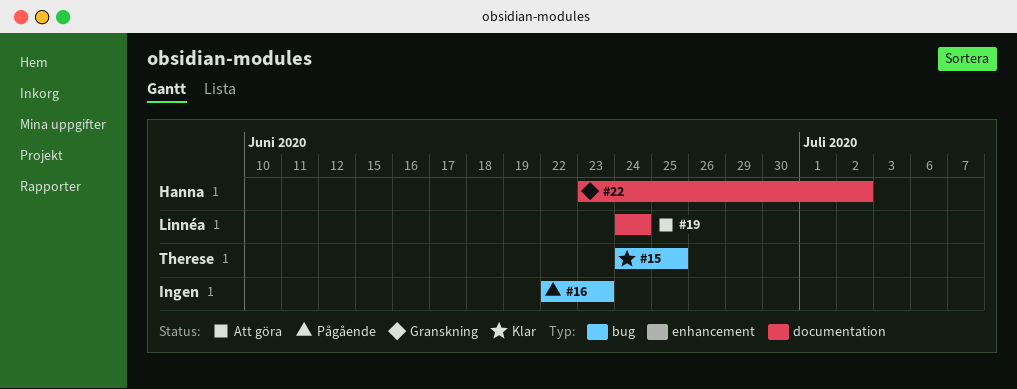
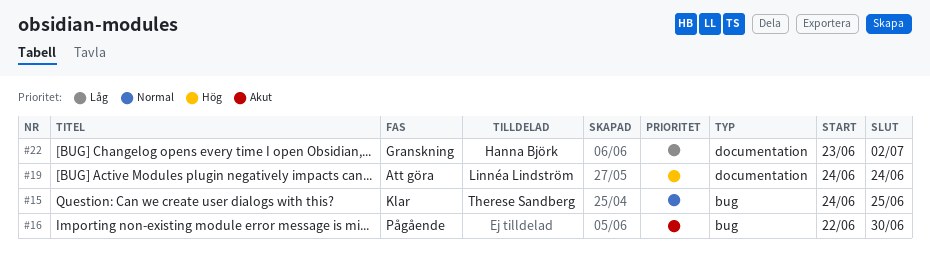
#16, due: Jun 23 -> Jun 30

